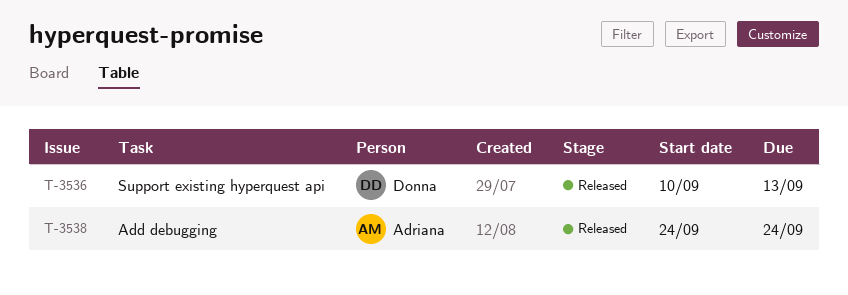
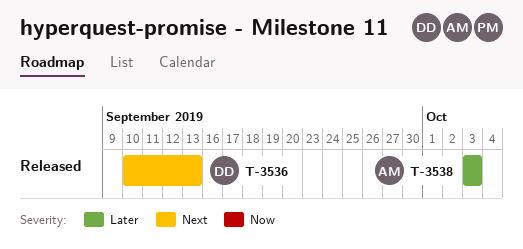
T-3538, start: Sep 24 -> Oct 3
T-3538, due: Sep 24 -> Oct 3

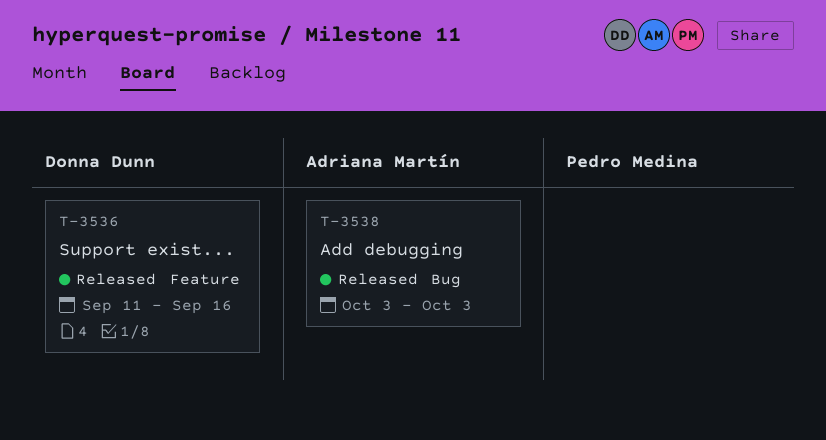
T-3536, start: Sep 10 -> Sep 11
T-3536, due: Sep 13 -> Sep 16

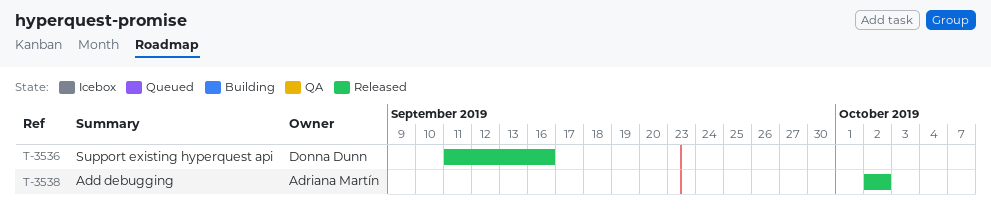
T-3538, start: Oct 3 -> Oct 2
T-3538, due: Oct 3 -> Oct 2

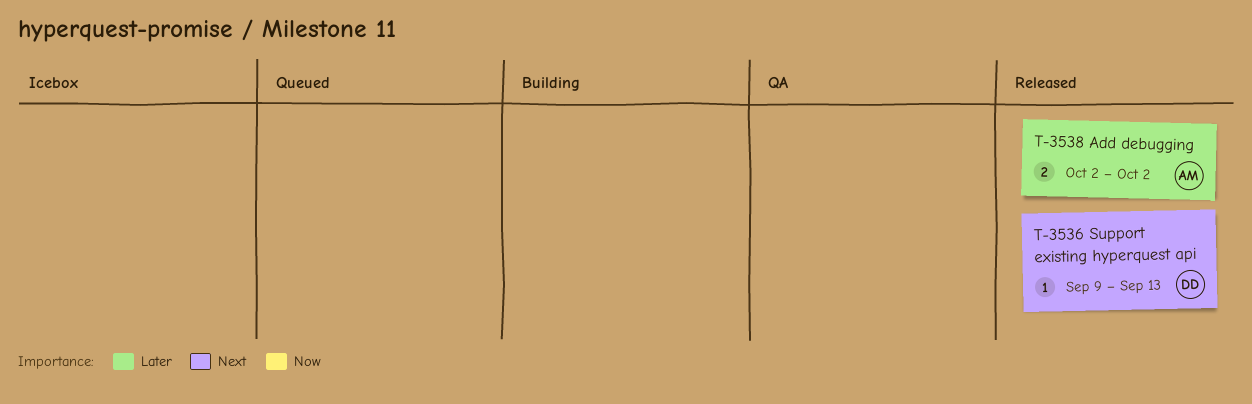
T-3536, start: Sep 11 -> Sep 9
T-3536, due: Sep 16 -> Sep 13

